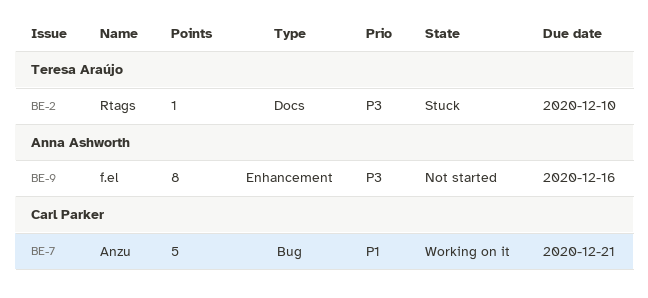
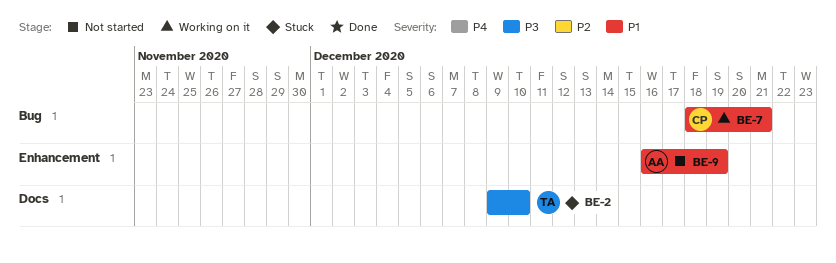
BE-9, priority: P3 -> P1
BE-9, due: Dec 16 -> Dec 19

